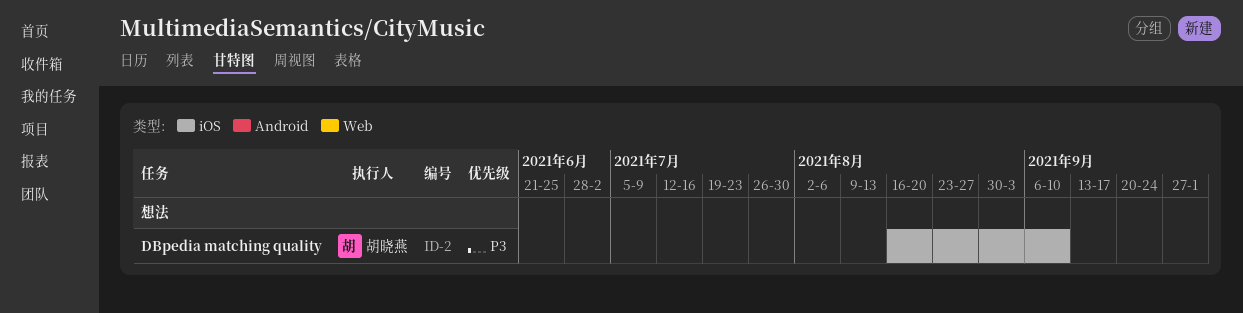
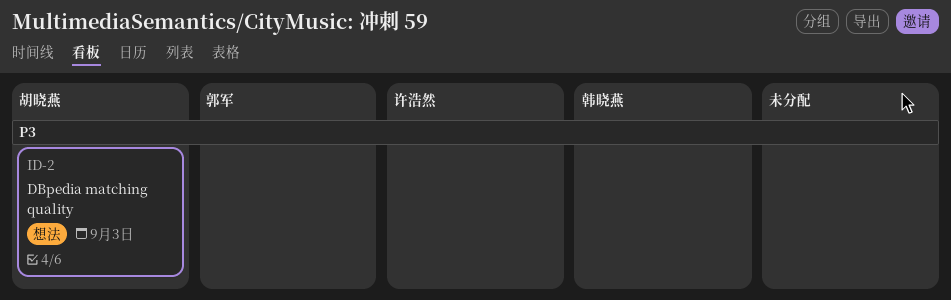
ID-2, due: Sep 10 -> Sep 3

